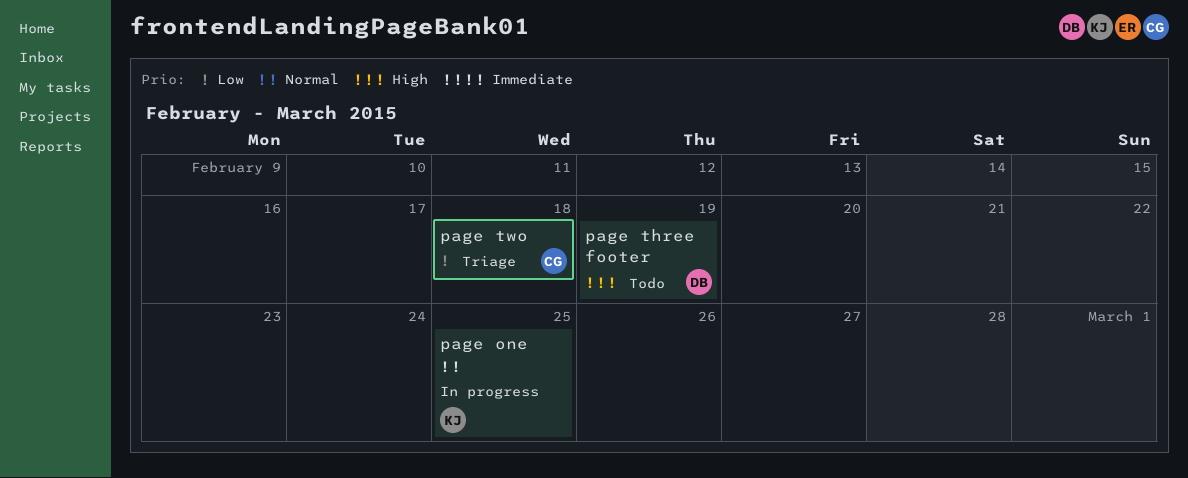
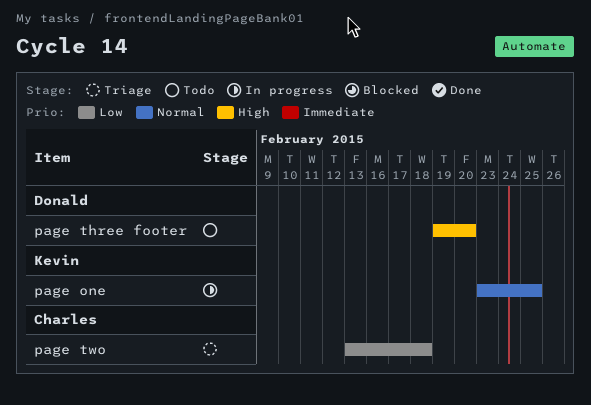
page three footer, due: Feb 19 -> Feb 20

